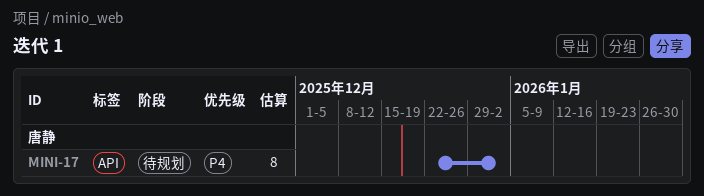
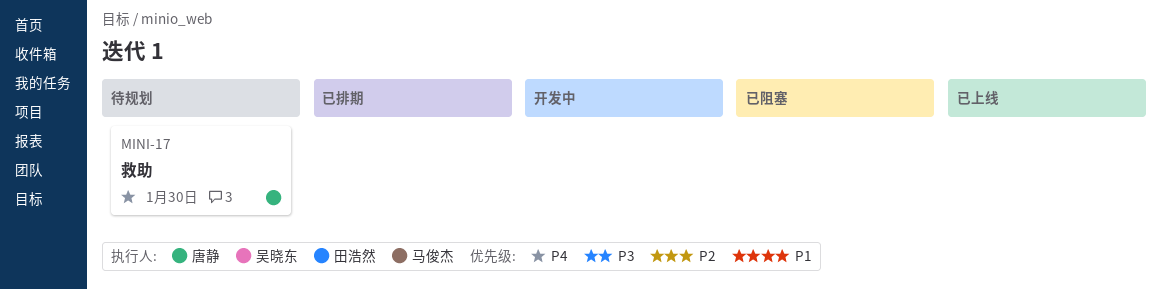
MINI-17, due: Jan 2 -> Jan 30

